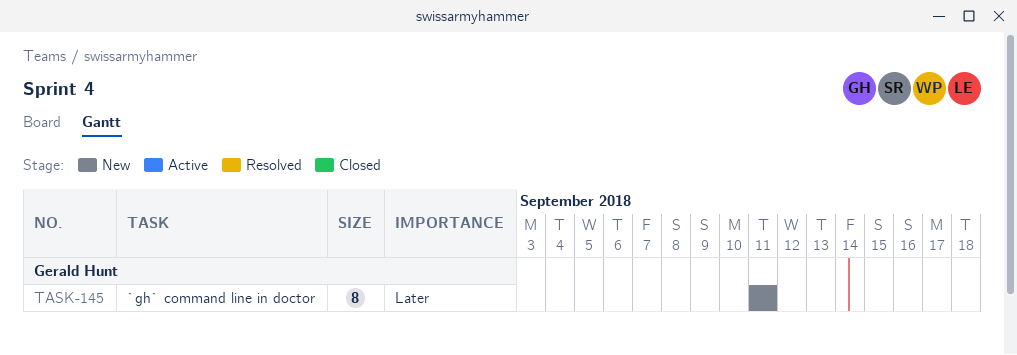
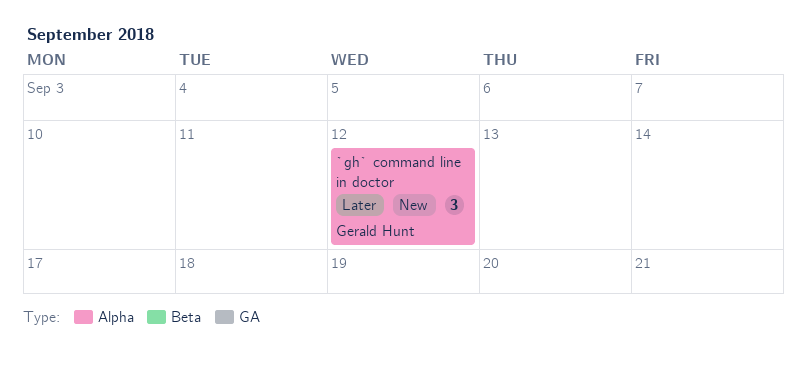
`gh` command line in doctor, estimate: 8 -> 3
`gh` command line in doctor, due: Sep 11 -> Sep 12

